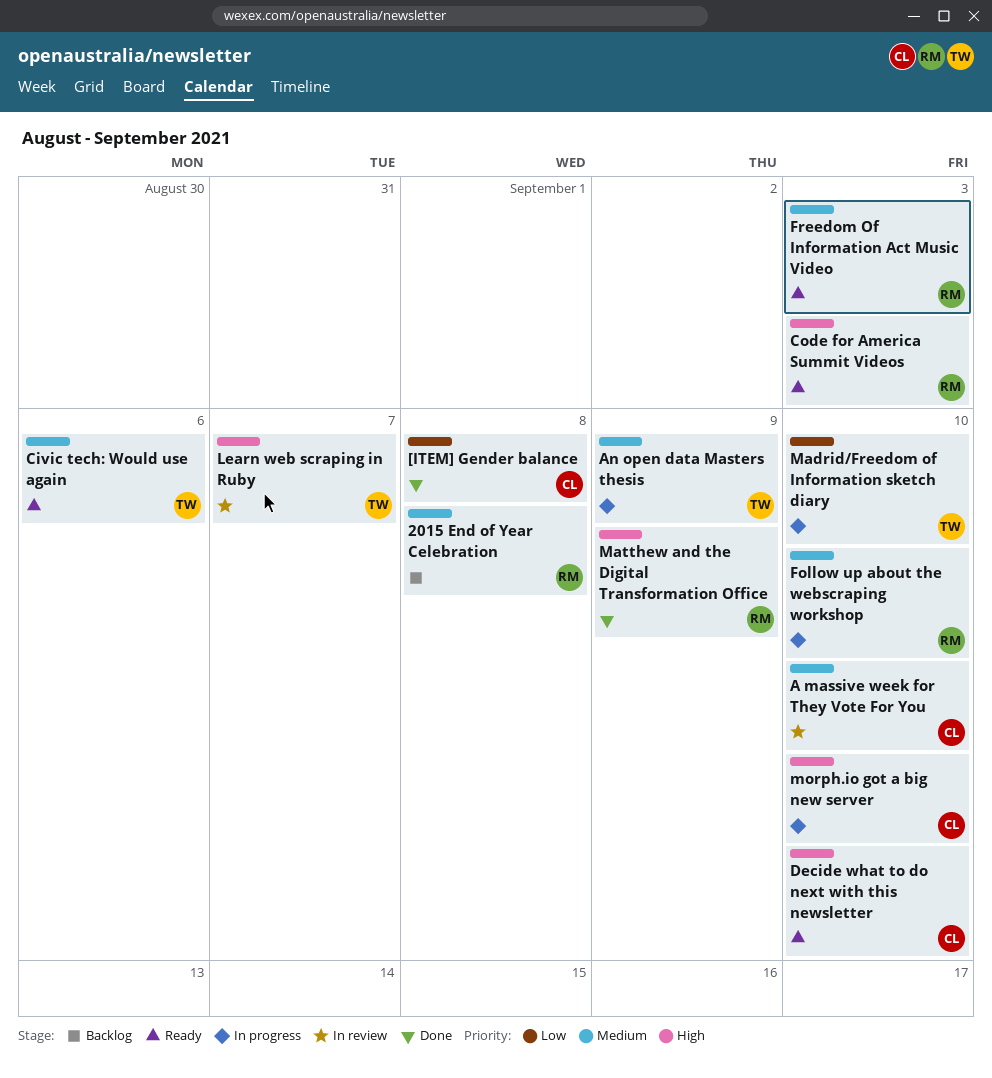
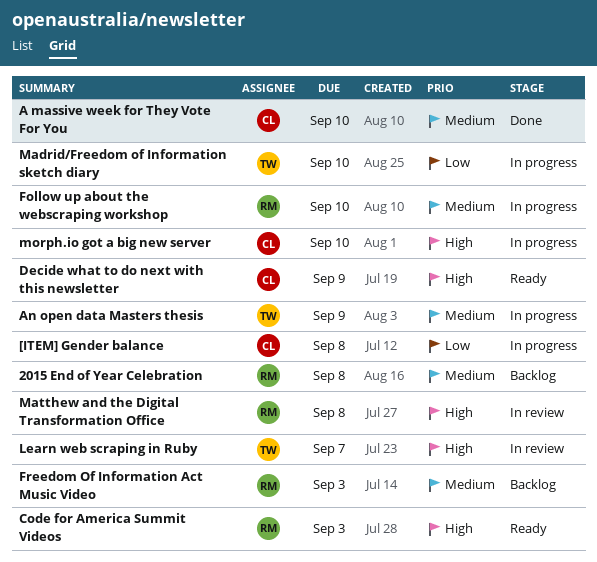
[ITEM] Gender balance, status: Done -> In progress
A massive week for They Vote For You, status: In review -> Done
Civic tech: Would use again: present -> none
Decide what to do next with this newsletter, due: Sep 10 -> Sep 9
Freedom Of Information Act Music Video, status: Ready -> Backlog
Matthew and the Digital Transformation Office, status: Done -> In review
Matthew and the Digital Transformation Office, due: Sep 9 -> Sep 8

